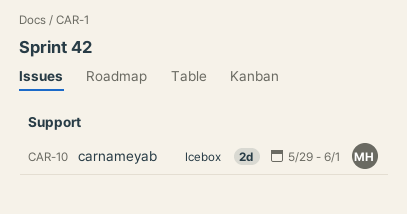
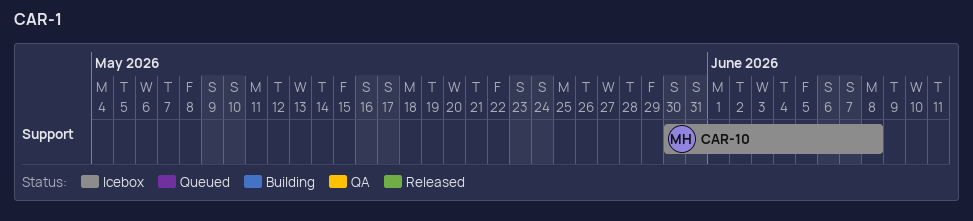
CAR-10, start: May 29 -> May 30
CAR-10, due: Jun 1 -> Jun 8

